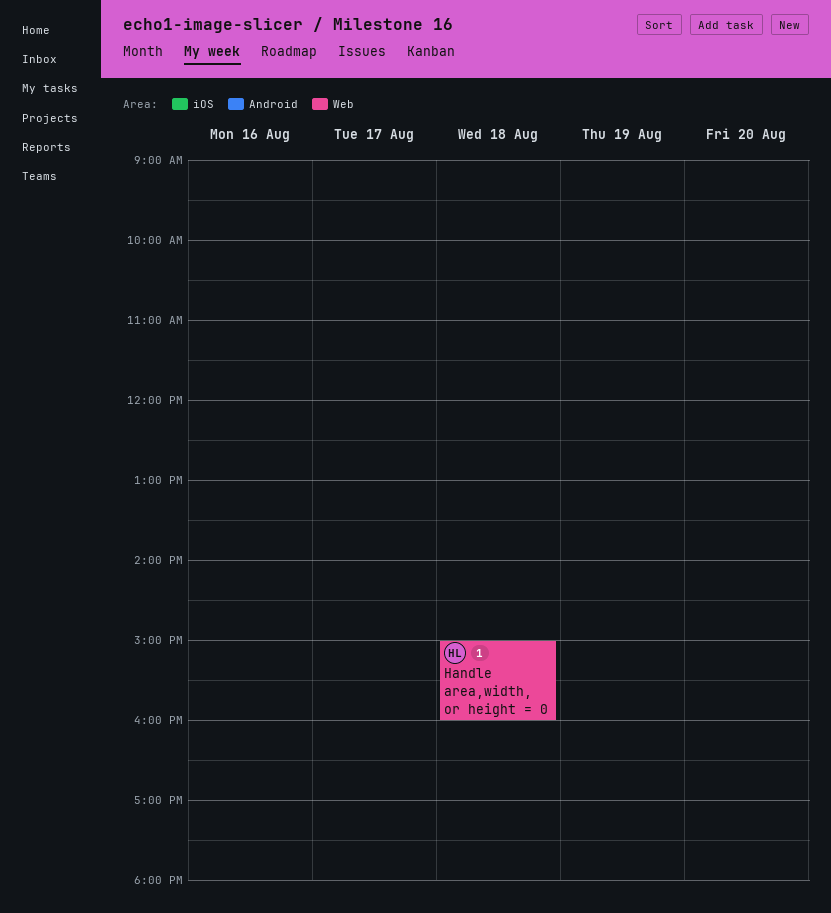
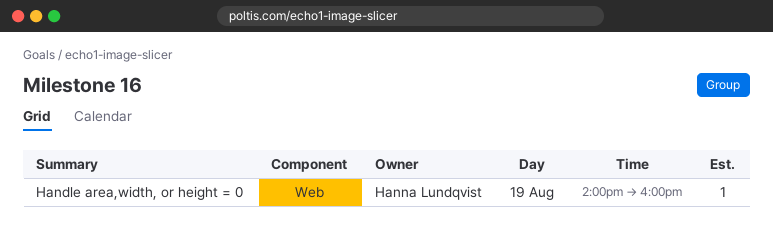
Handle area,width, or height = 0, day: Aug 18 -> Aug 19
Handle area,width, or height = 0, begins: 15:00 -> 14:00

